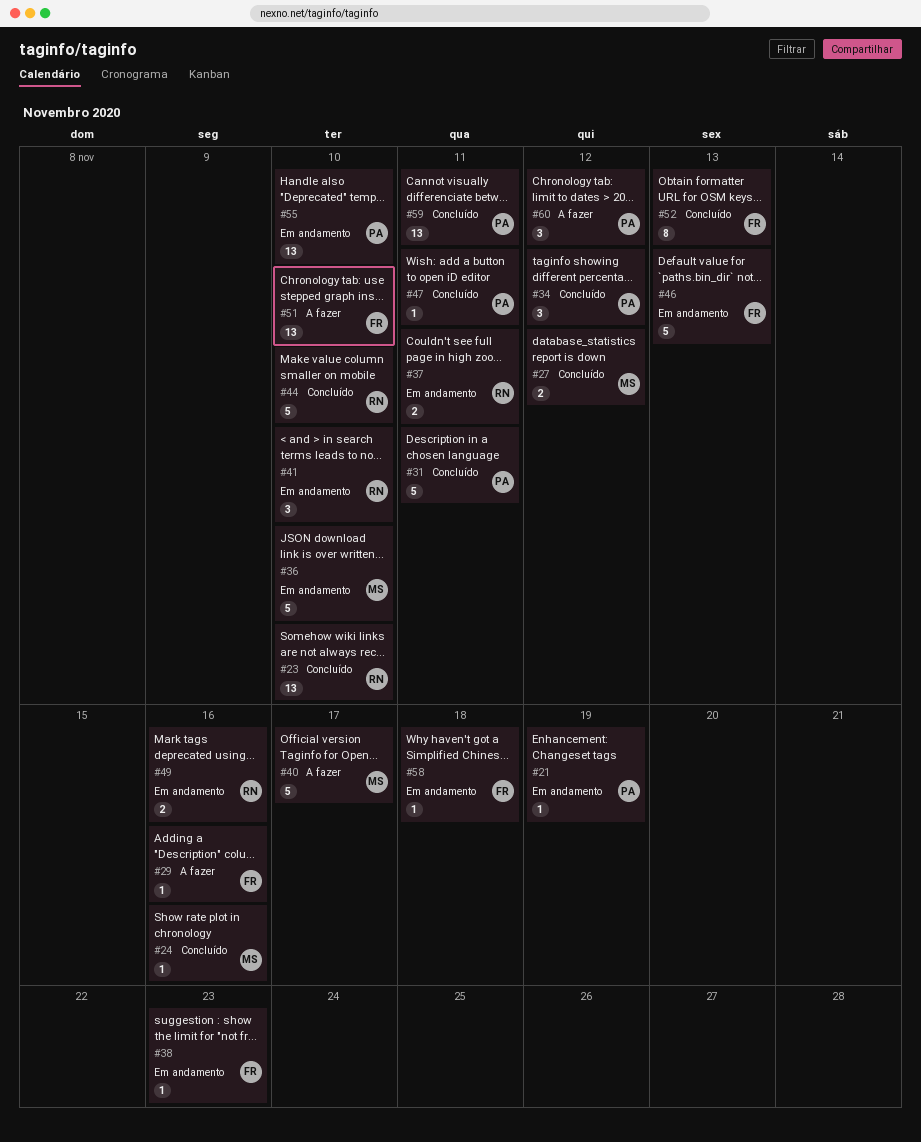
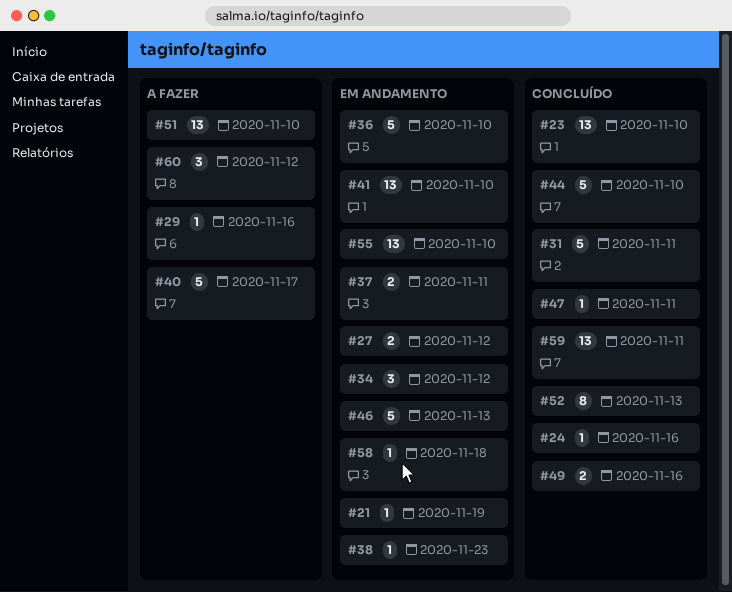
#27, status: Concluído -> Em andamento
#34, status: Concluído -> Em andamento
#41, estimate: 3 -> 13
#49, status: Em andamento -> Concluído

